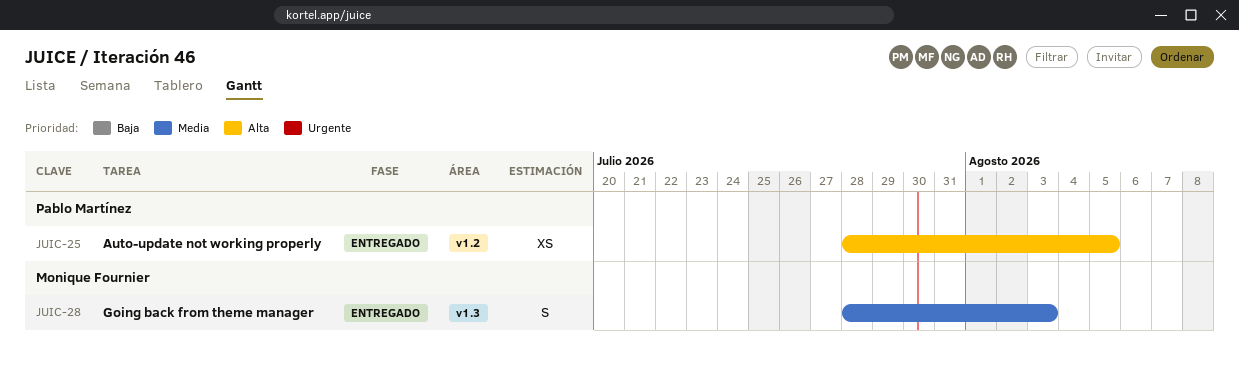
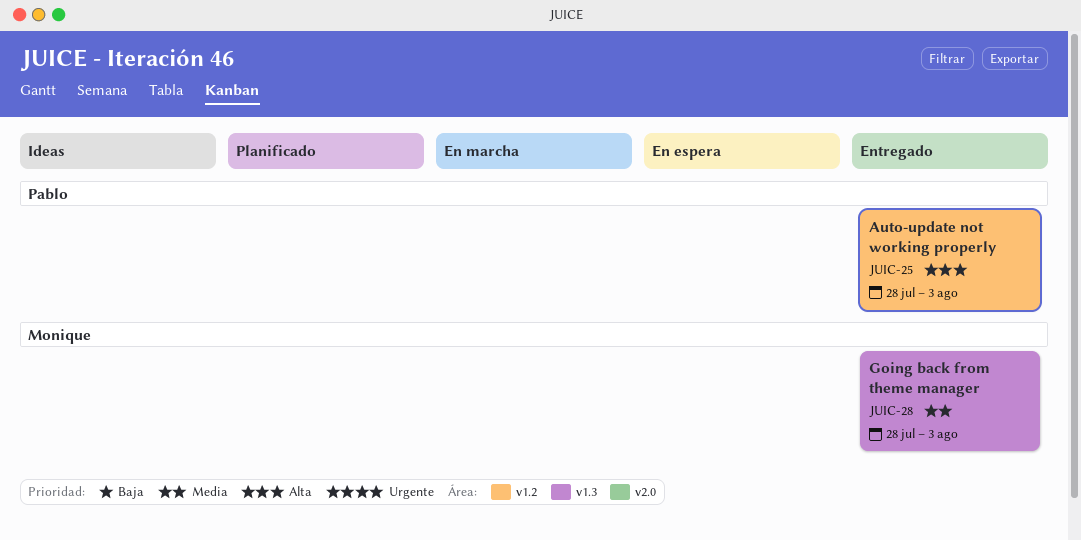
JUIC-25, due: Aug 5 -> Aug 3

